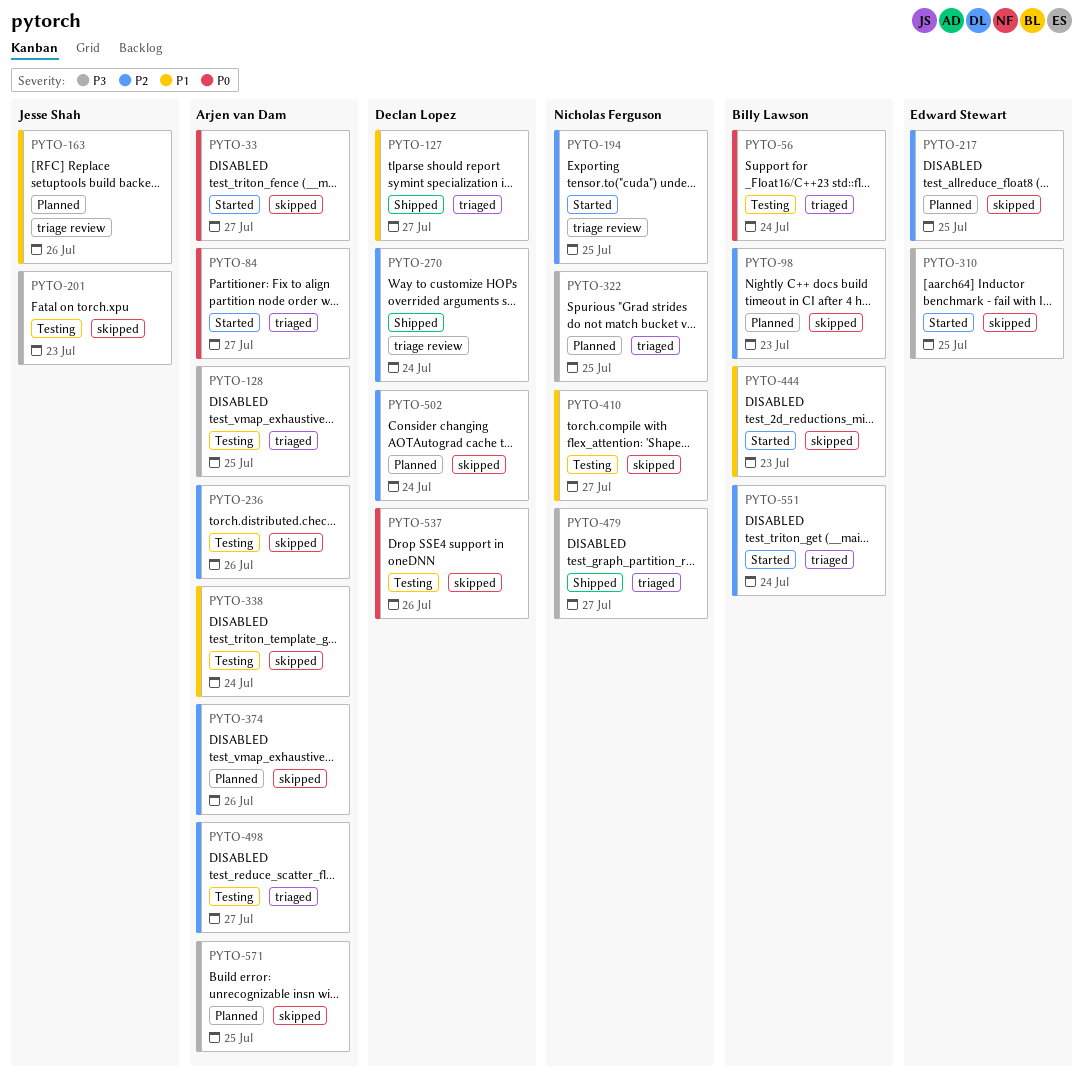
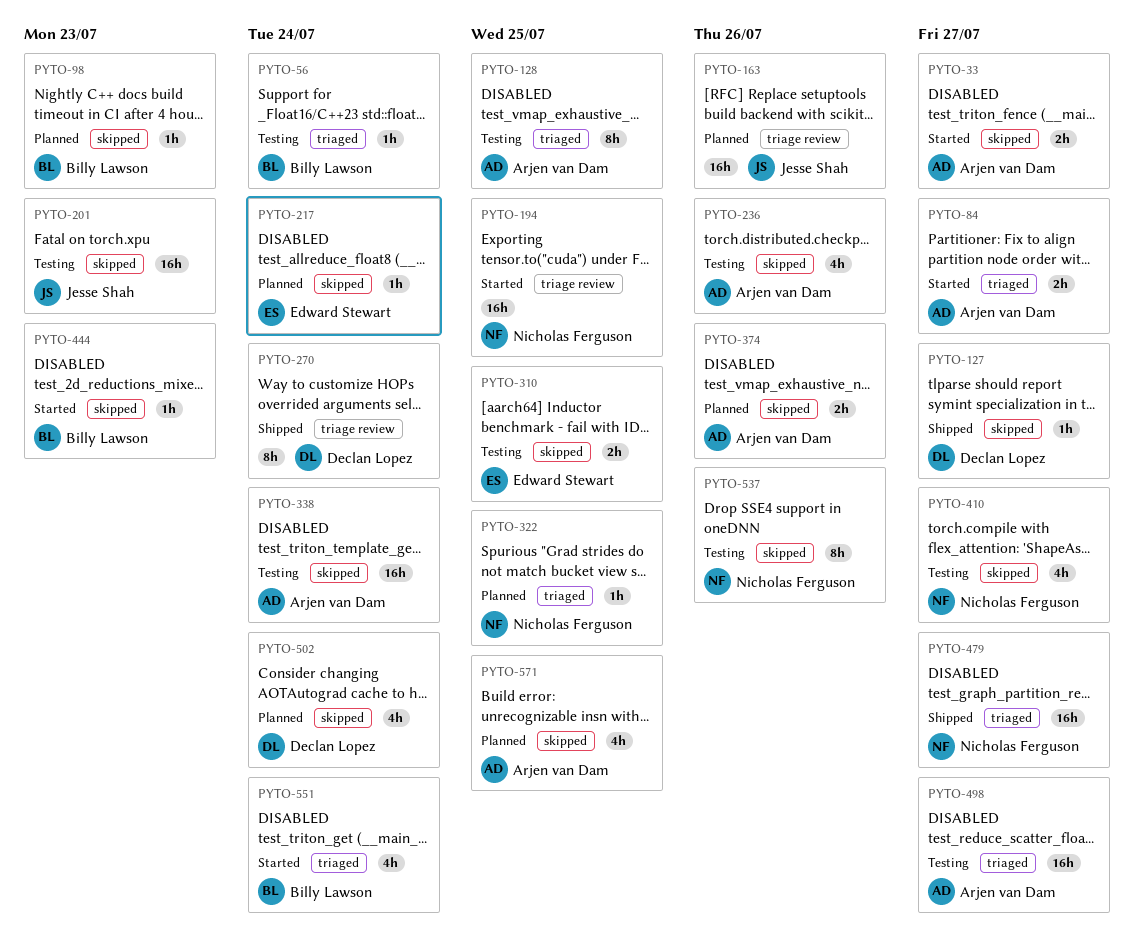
PYTO-127, label: triaged -> skipped
PYTO-217, due: Jul 25 -> Jul 24
PYTO-310, status: Started -> Testing
PYTO-537, owner: Declan Lopez -> Nicholas Ferguson

